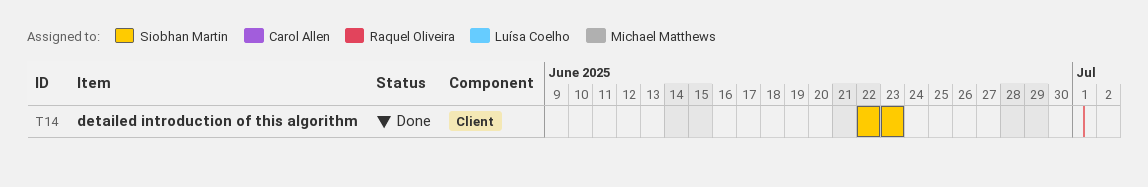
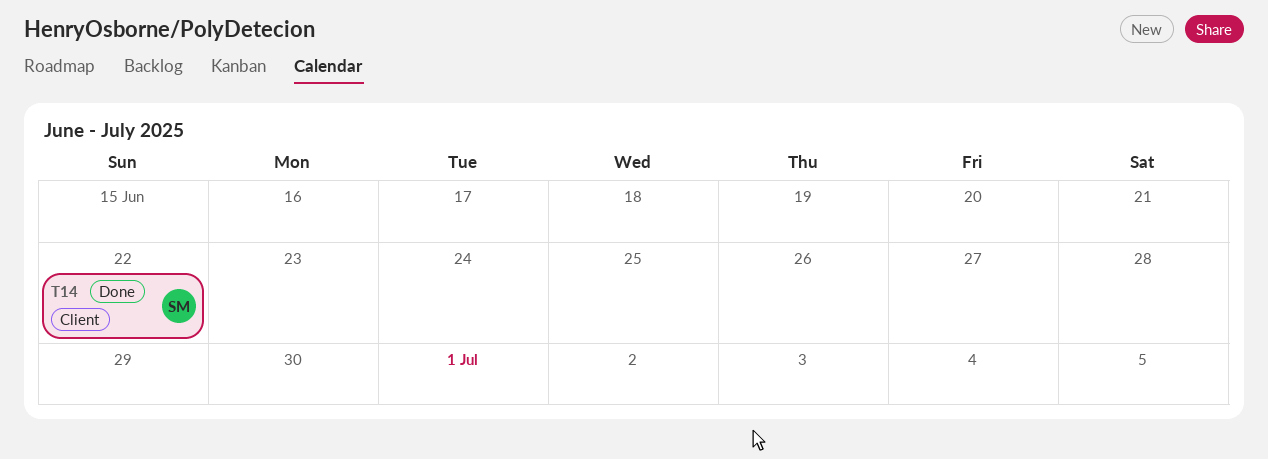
T14, due: Jun 23 -> Jun 22

